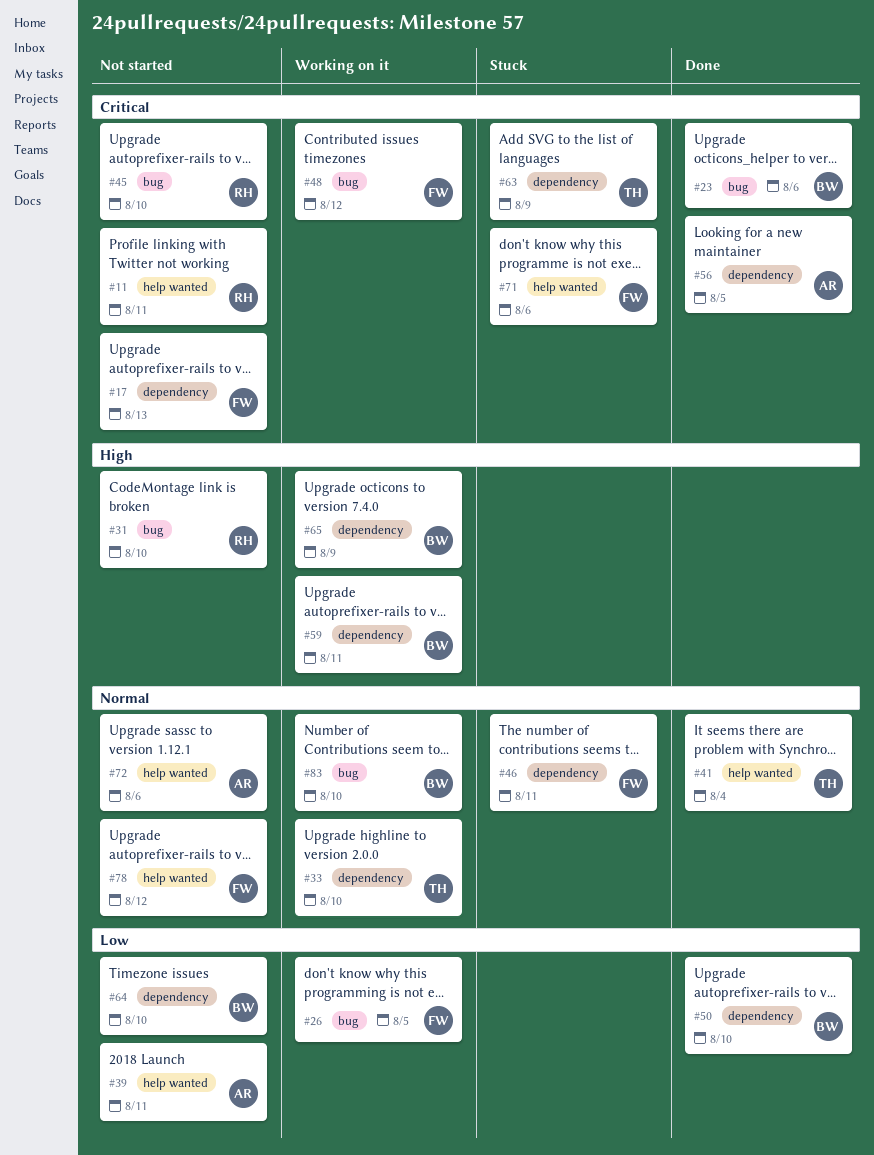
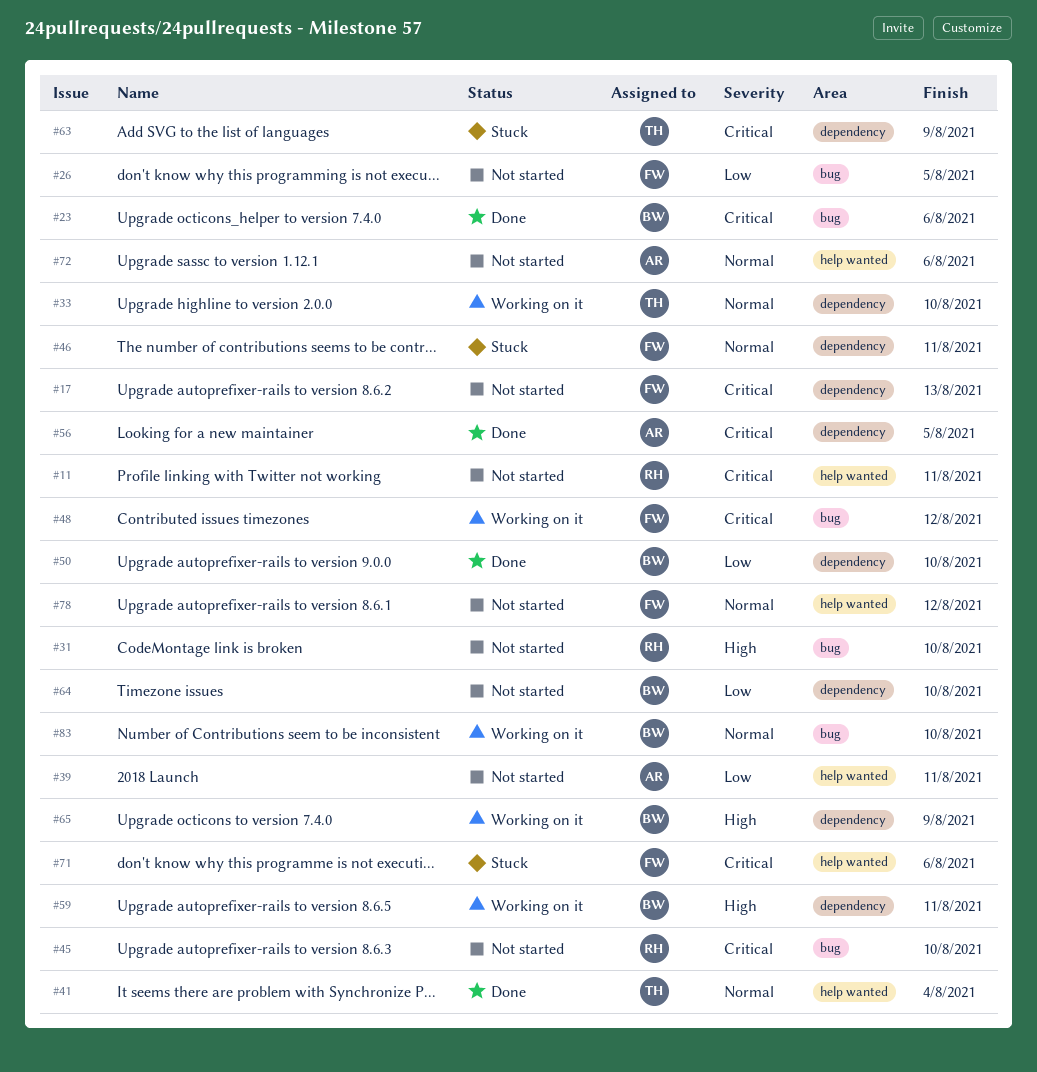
#26, status: Working on it -> Not started

